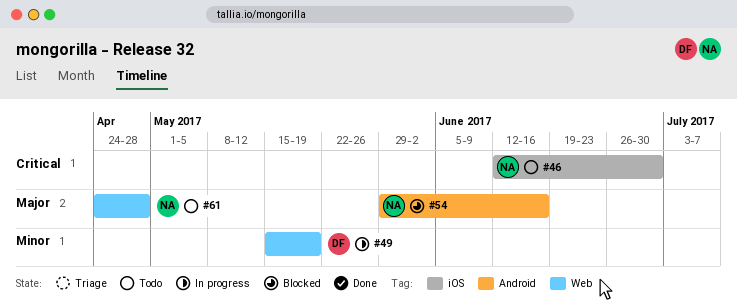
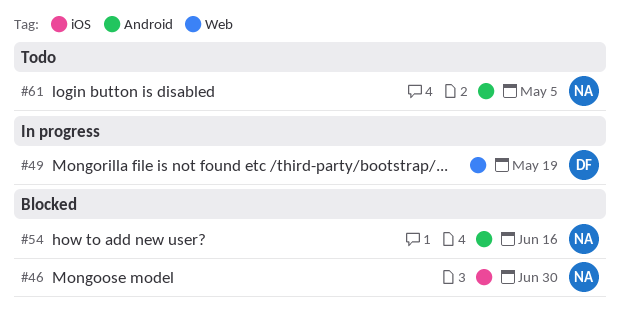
#46, status: Todo -> Blocked
#61, label: Web -> Android
#61, due: Apr 28 -> May 5

